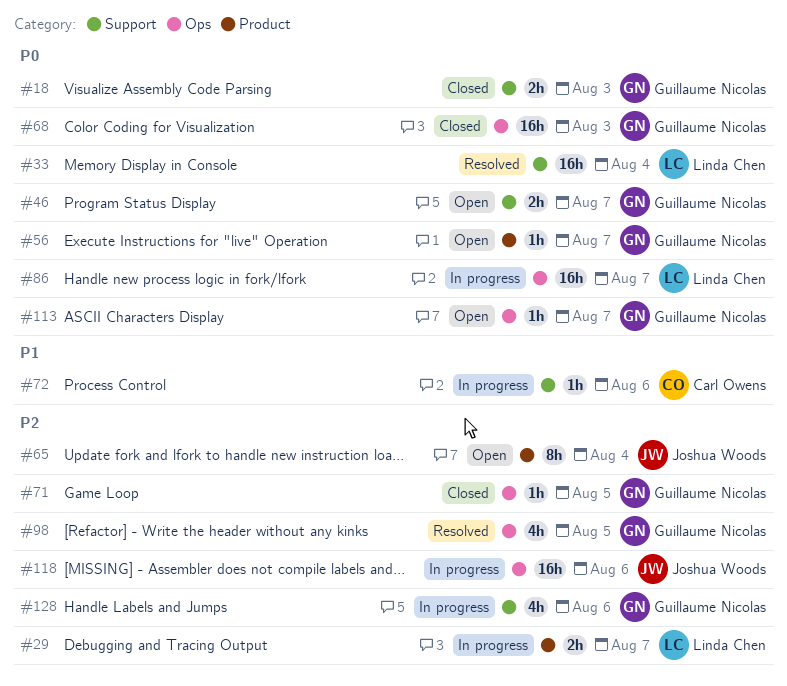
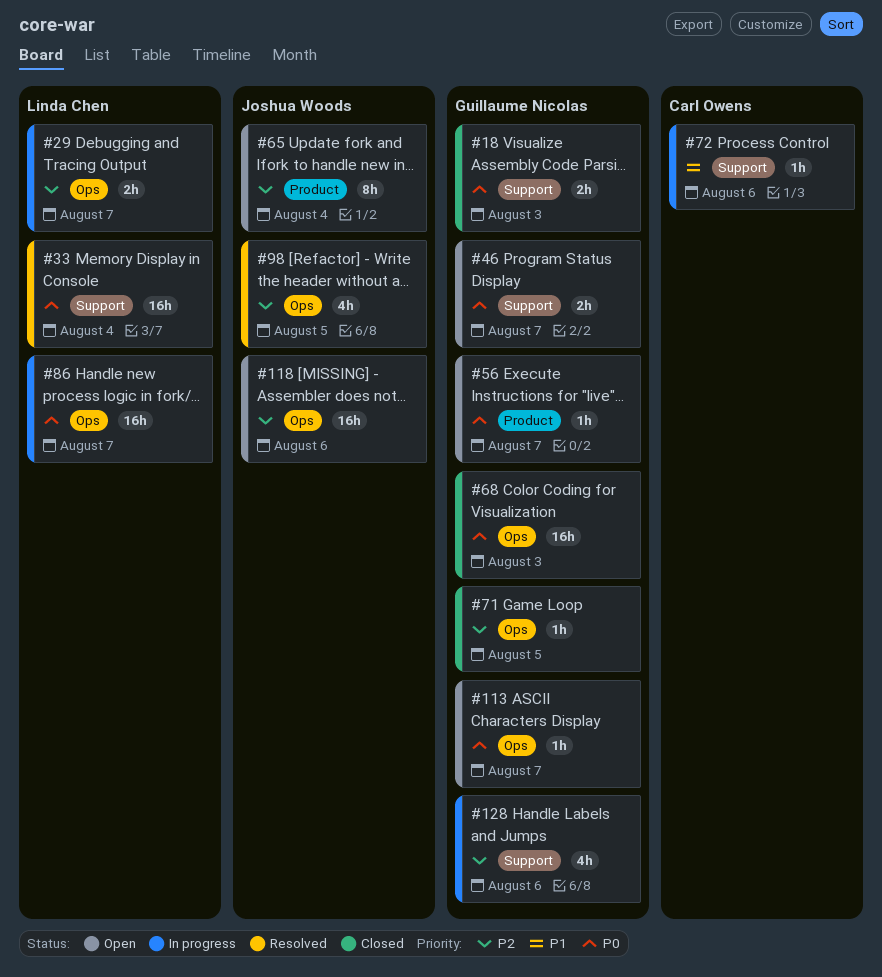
#29, label: Product -> Ops
#98, owner: Guillaume Nicolas -> Joshua Woods
#118, status: In progress -> Open

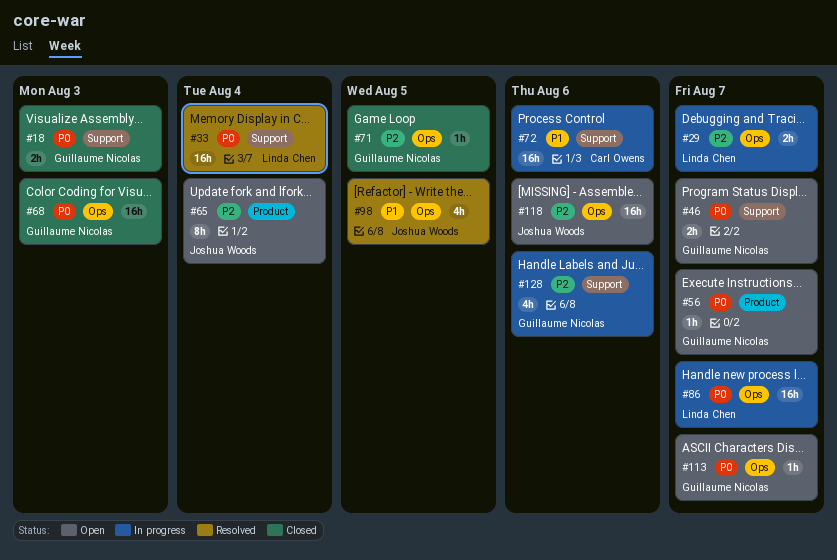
#72, estimate: 1h -> 16h
#98, priority: P2 -> P1

